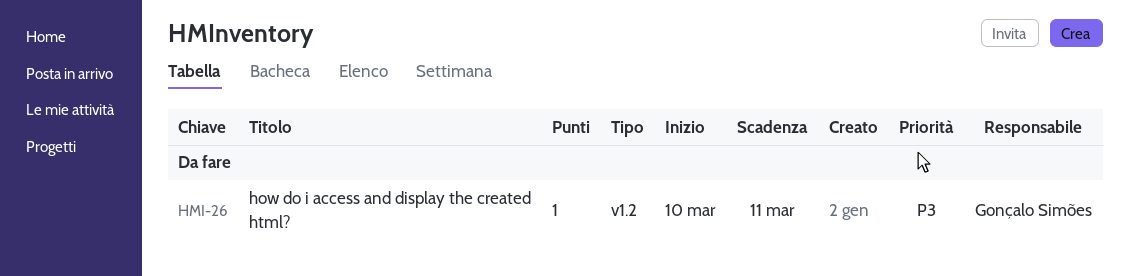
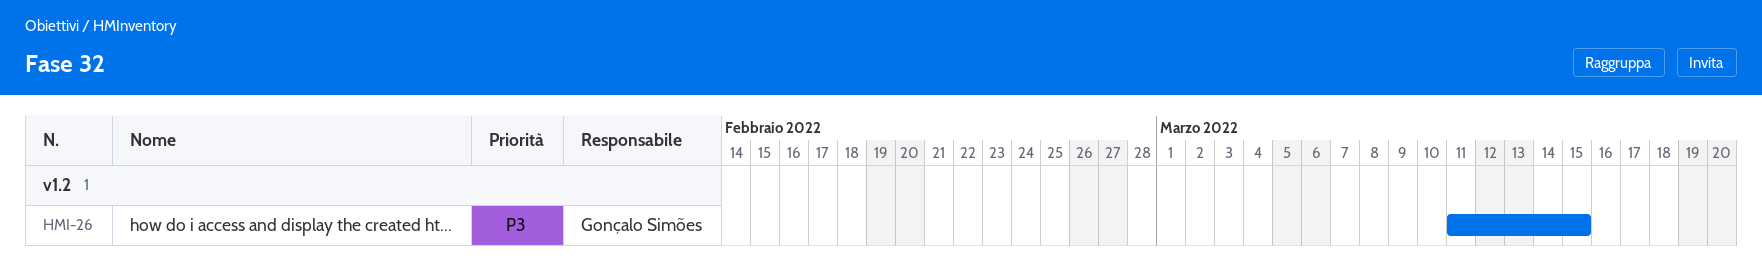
HMI-26, start: Mar 10 -> Mar 11
HMI-26, due: Mar 11 -> Mar 15

